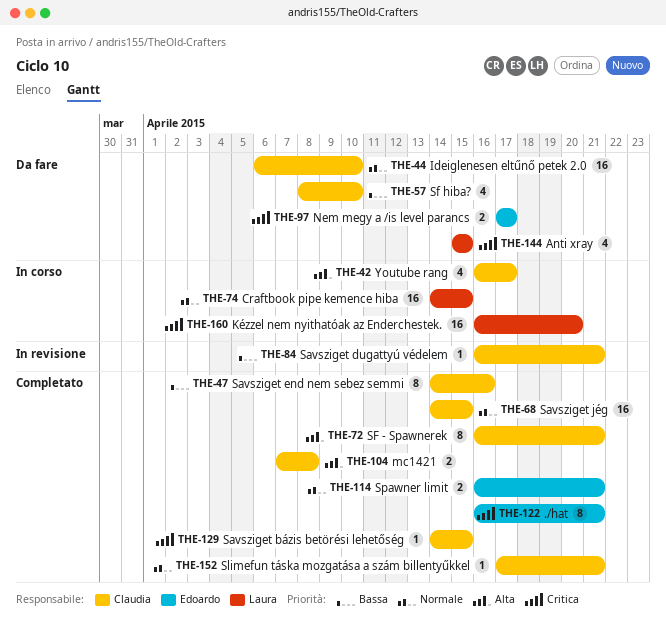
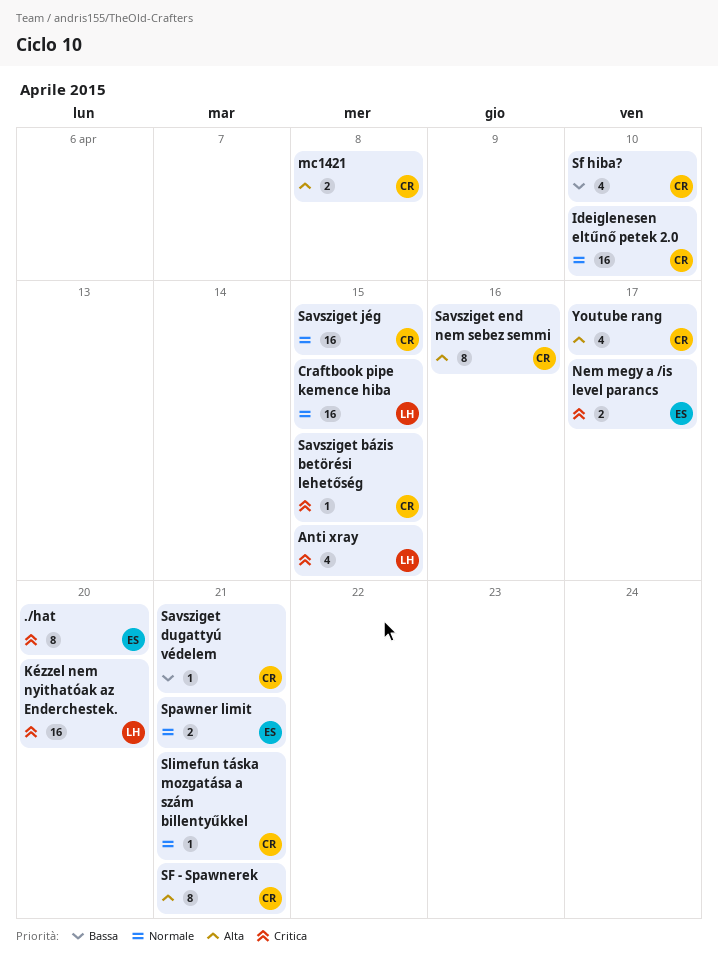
./hat, due: Apr 21 -> Apr 20
Savsziget end nem sebez semmi, priority: Bassa -> Alta

